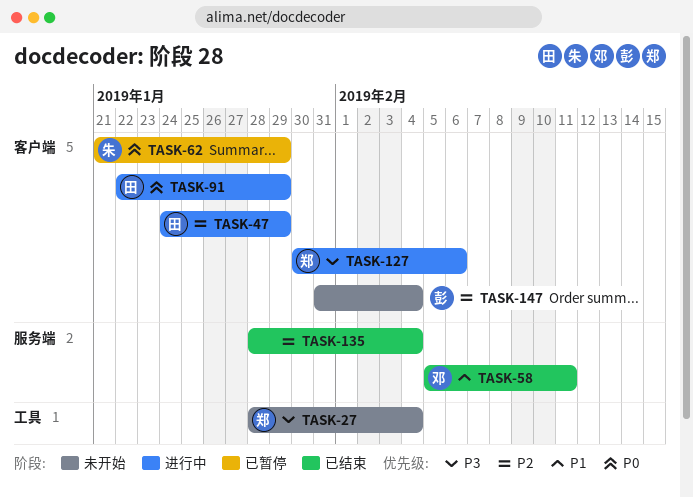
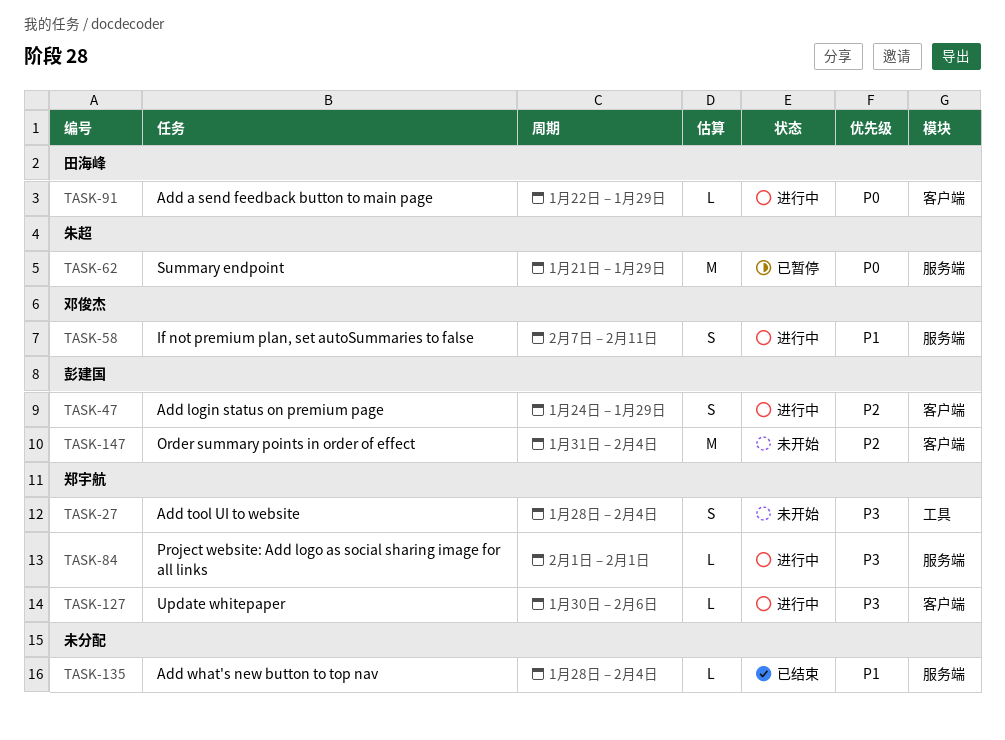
TASK-47, owner: 田海峰 -> 彭建国
TASK-58, status: 已结束 -> 进行中
TASK-58, start: Feb 5 -> Feb 7
TASK-62, label: 客户端 -> 服务端
TASK-84: none -> present
TASK-135, priority: P2 -> P1

